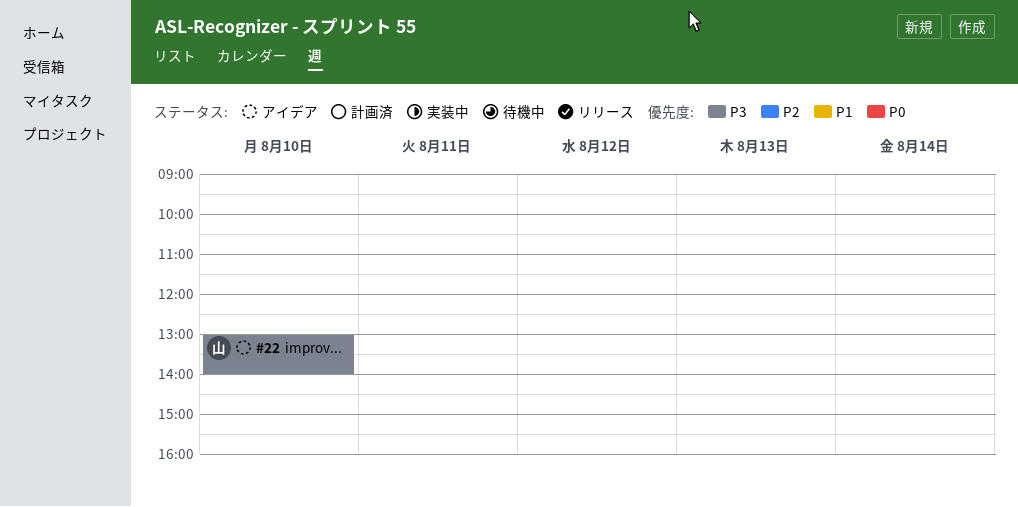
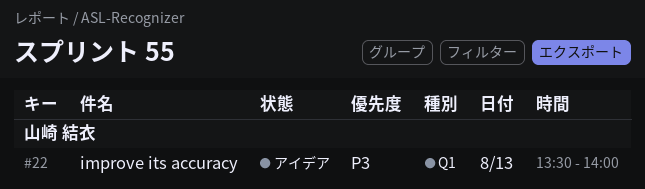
#22, day: Aug 10 -> Aug 13
#22, begins: 13:00 -> 13:30

